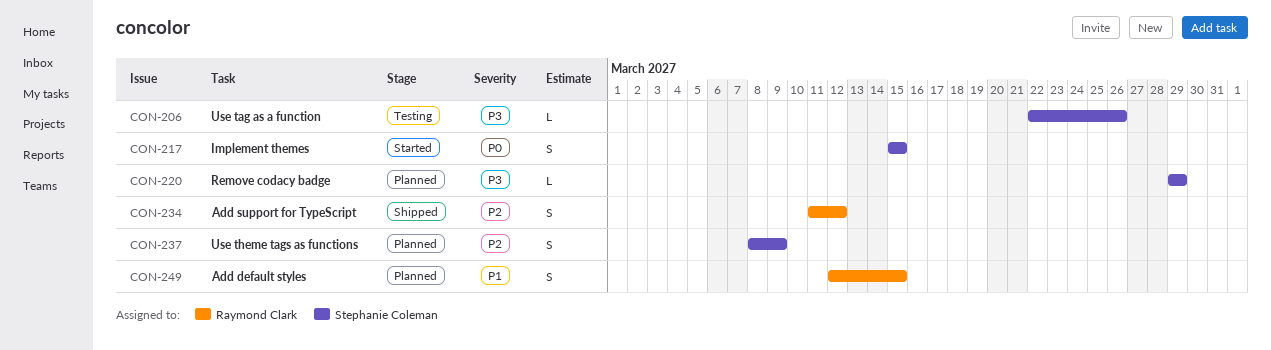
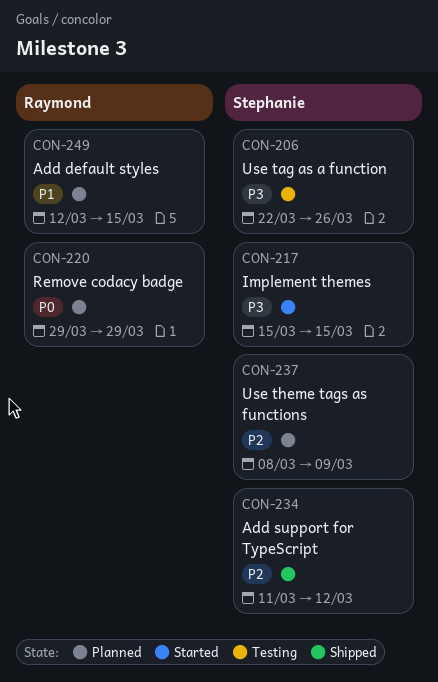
CON-217, priority: P0 -> P3
CON-220, owner: Stephanie Coleman -> Raymond Clark
CON-220, priority: P3 -> P0
CON-234, owner: Raymond Clark -> Stephanie Coleman

